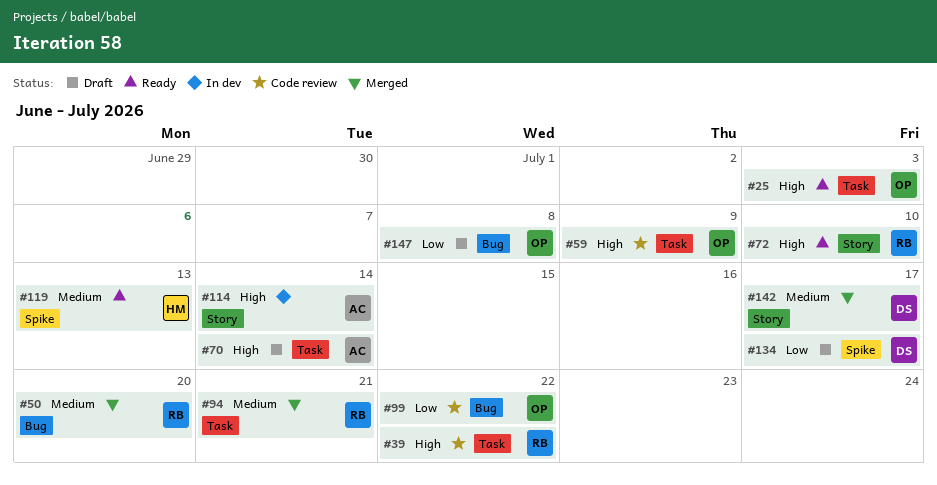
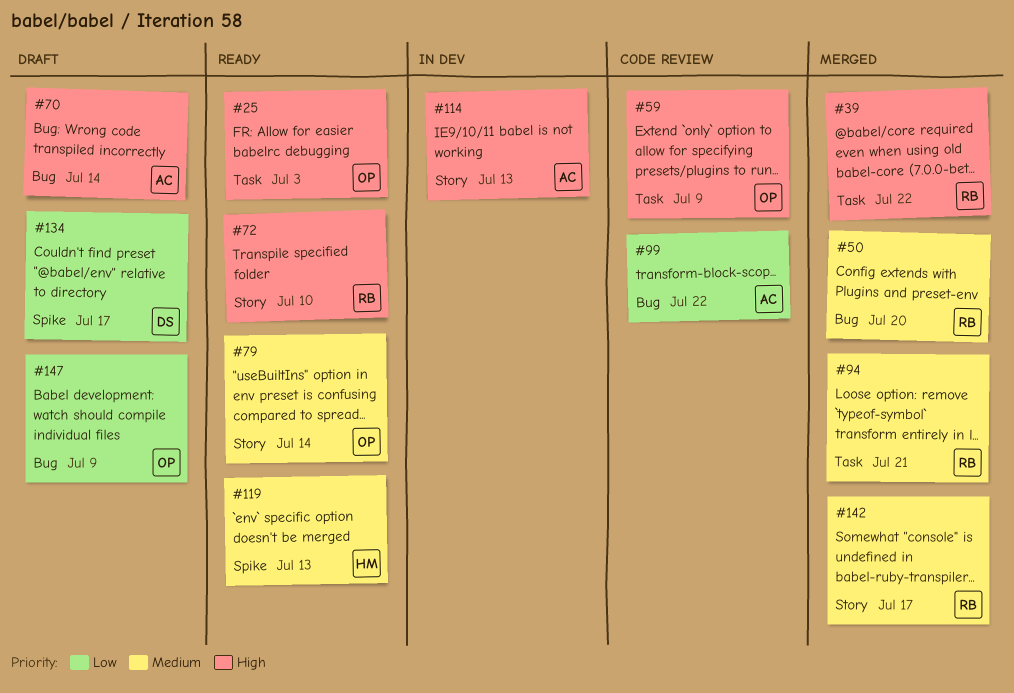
#39, status: Code review -> Merged
#70, label: Task -> Bug
#79: none -> present
#99, owner: OP -> AC
#114, due: Jul 14 -> Jul 13
#142, owner: DS -> RB
#147, due: Jul 8 -> Jul 9

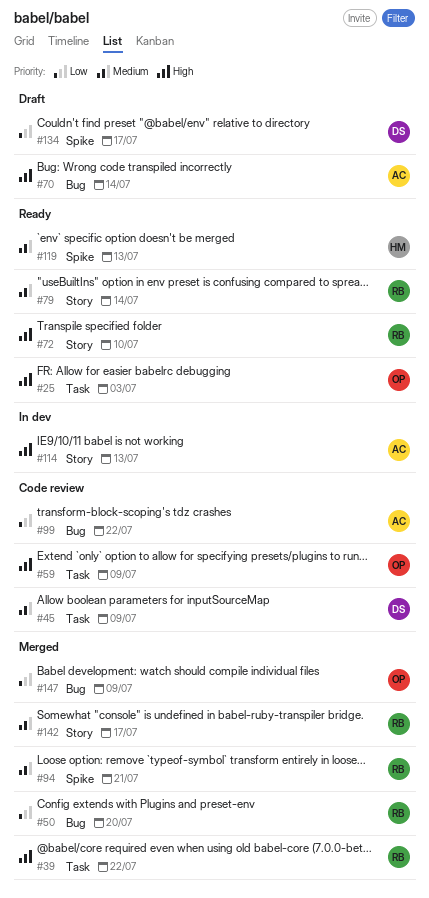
#45: none -> present
#50, priority: Medium -> Low
#79, owner: OP -> RB
#94, label: Task -> Spike
#147, status: Draft -> Merged

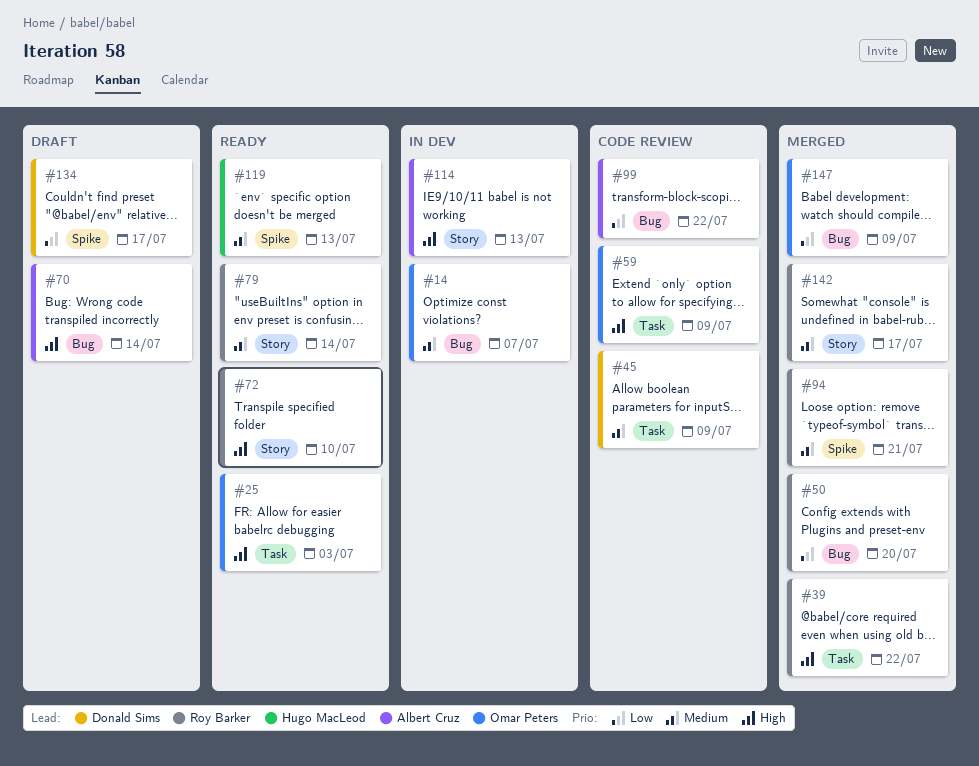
#14: none -> present

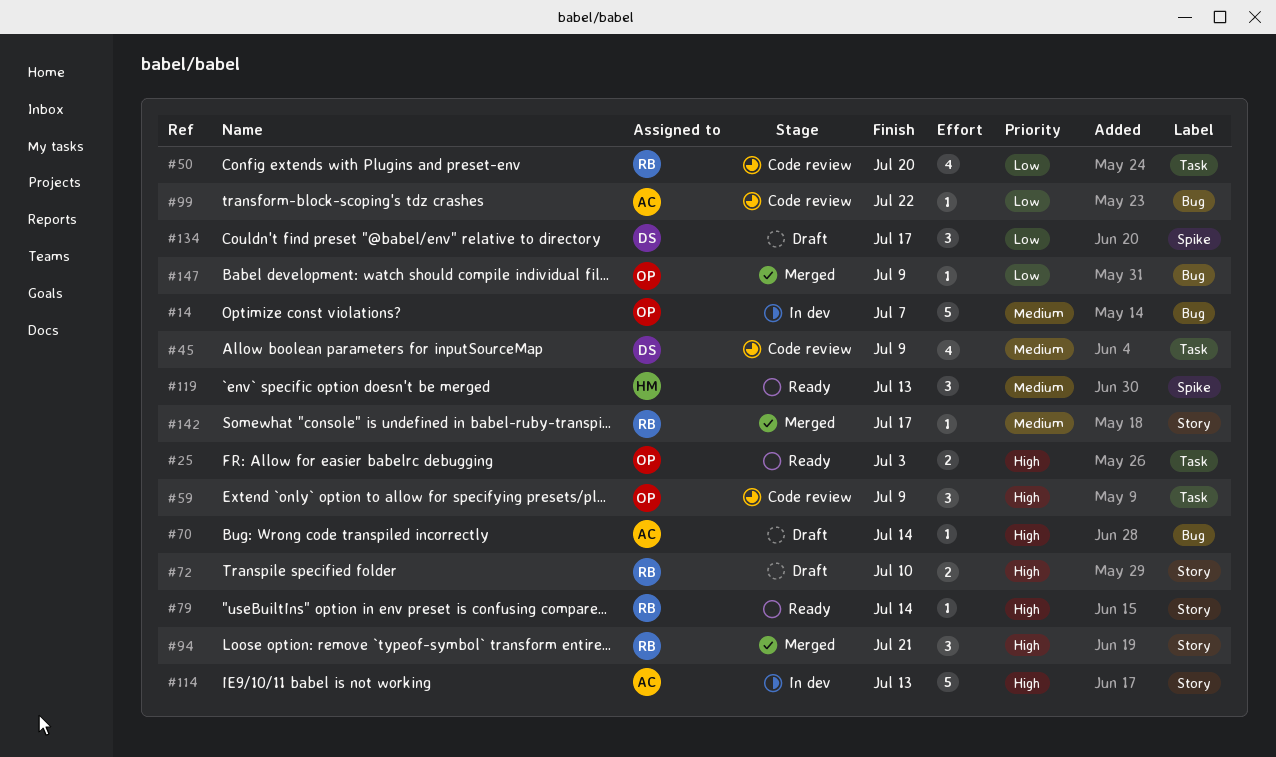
#39: present -> none
#50, status: Merged -> Code review
#50, label: Bug -> Task
#72, status: Ready -> Draft
#79, priority: Medium -> High
#94, priority: Medium -> High
#94, label: Spike -> Story

